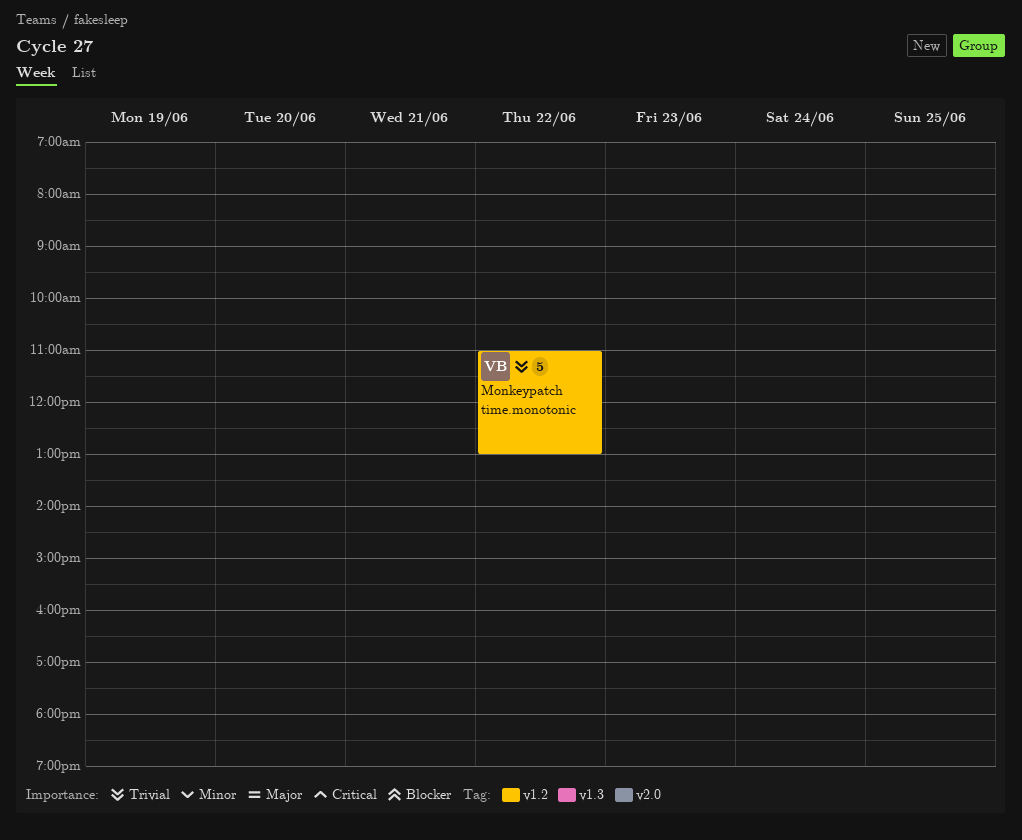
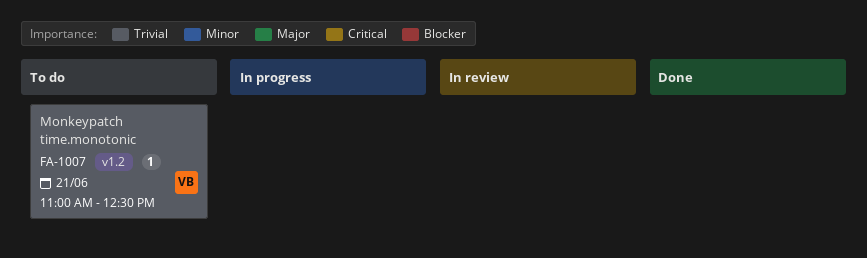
Monkeypatch time.monotonic, estimate: 5 -> 1
Monkeypatch time.monotonic, day: Jun 22 -> Jun 21
Monkeypatch time.monotonic, ends: 13:00 -> 12:30

